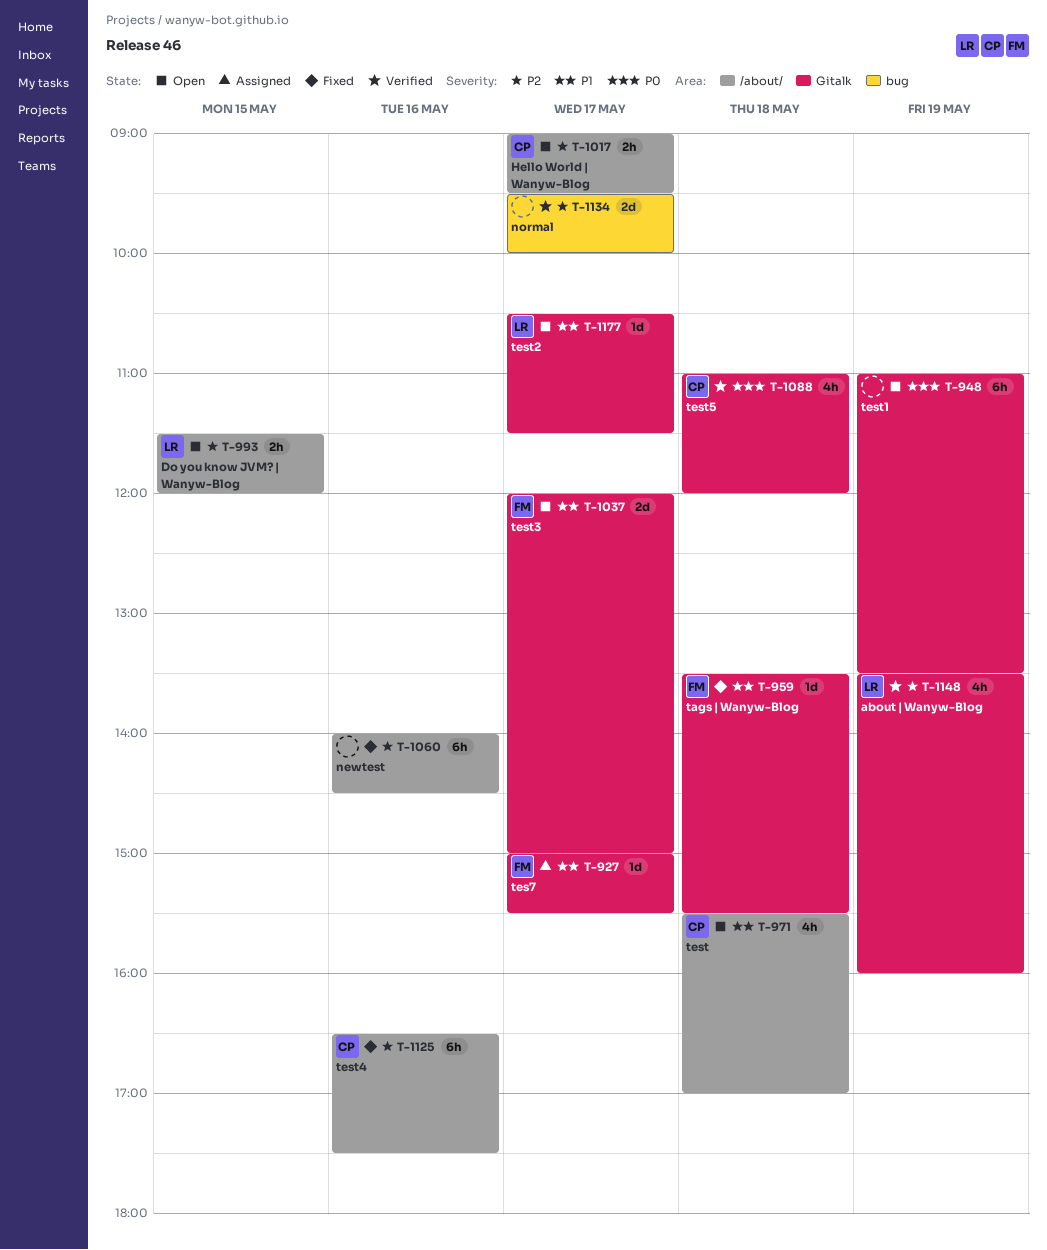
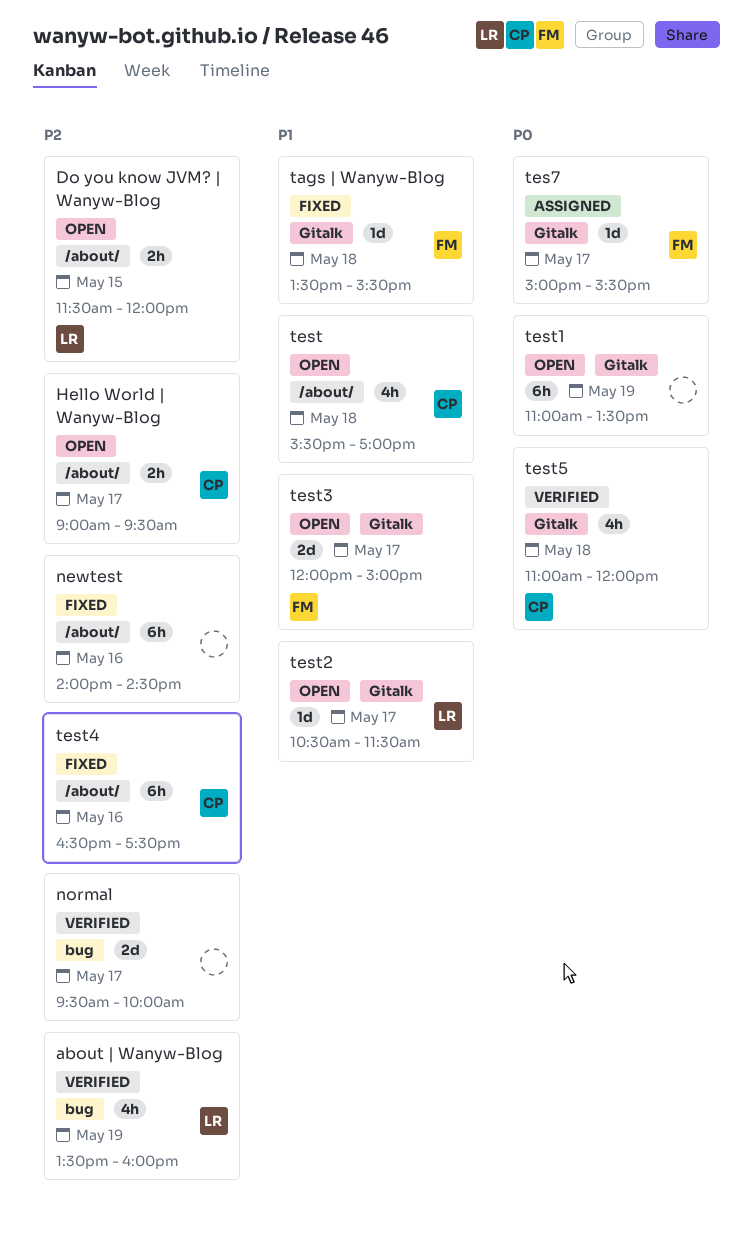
about | Wanyw-Blog, label: Gitalk -> bug
tes7, priority: P1 -> P0

